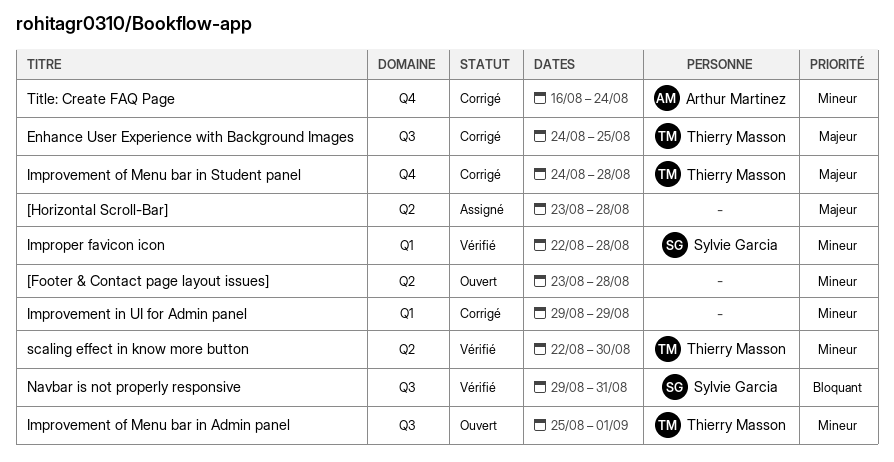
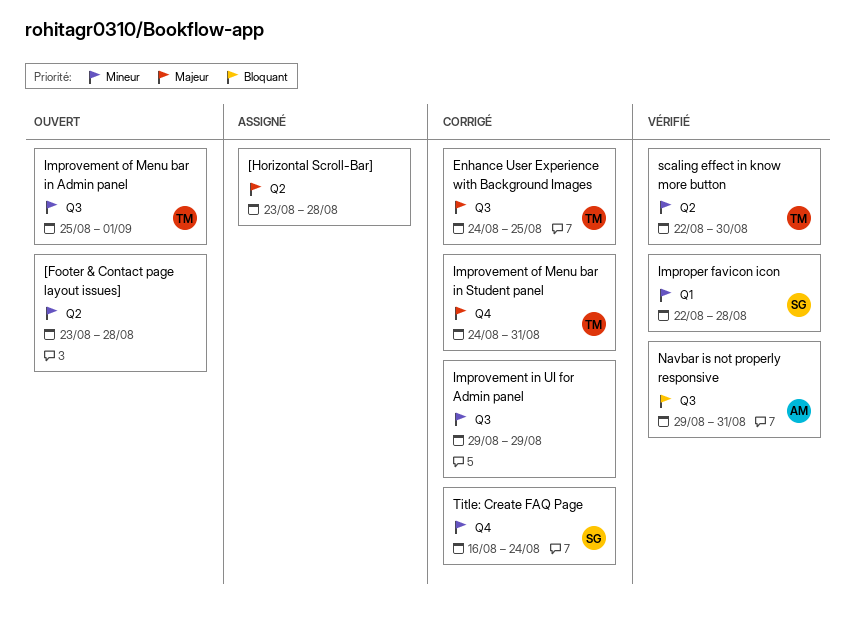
Improvement in UI for Admin panel, label: Q1 -> Q3
Improvement of Menu bar in Student panel, due: Aug 28 -> Aug 31
Navbar is not properly responsive, owner: Sylvie Garcia -> Arthur Martinez
Title: Create FAQ Page, owner: Arthur Martinez -> Sylvie Garcia

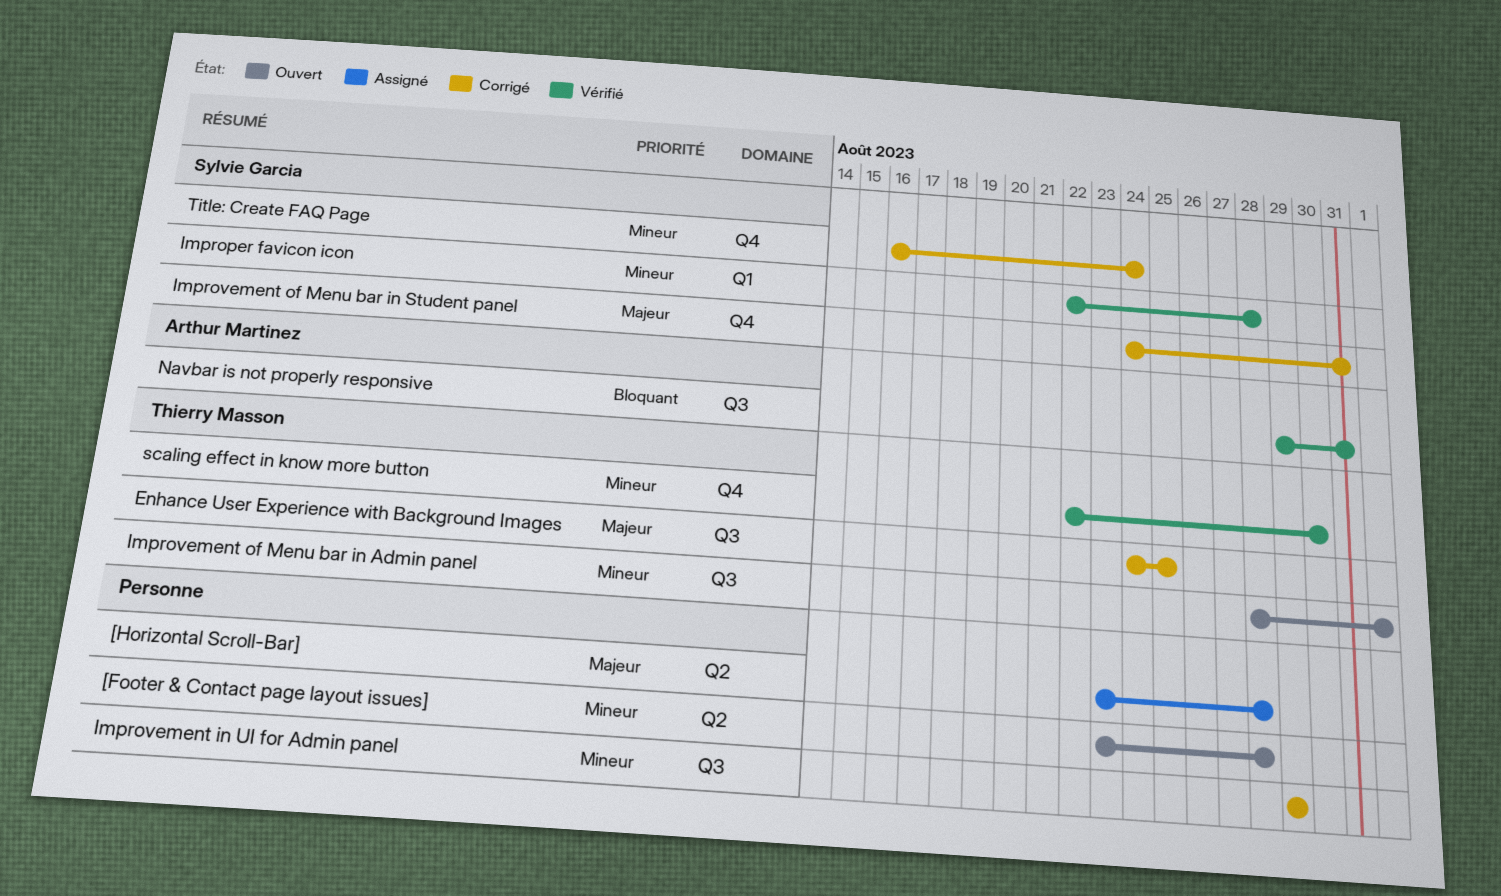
Improvement of Menu bar in Admin panel, start: Aug 25 -> Aug 28
Improvement of Menu bar in Student panel, owner: Thierry Masson -> Sylvie Garcia
scaling effect in know more button, label: Q2 -> Q4

